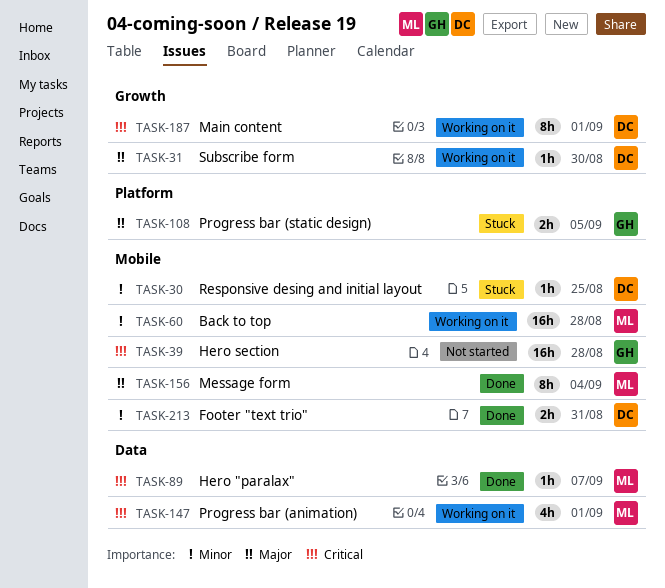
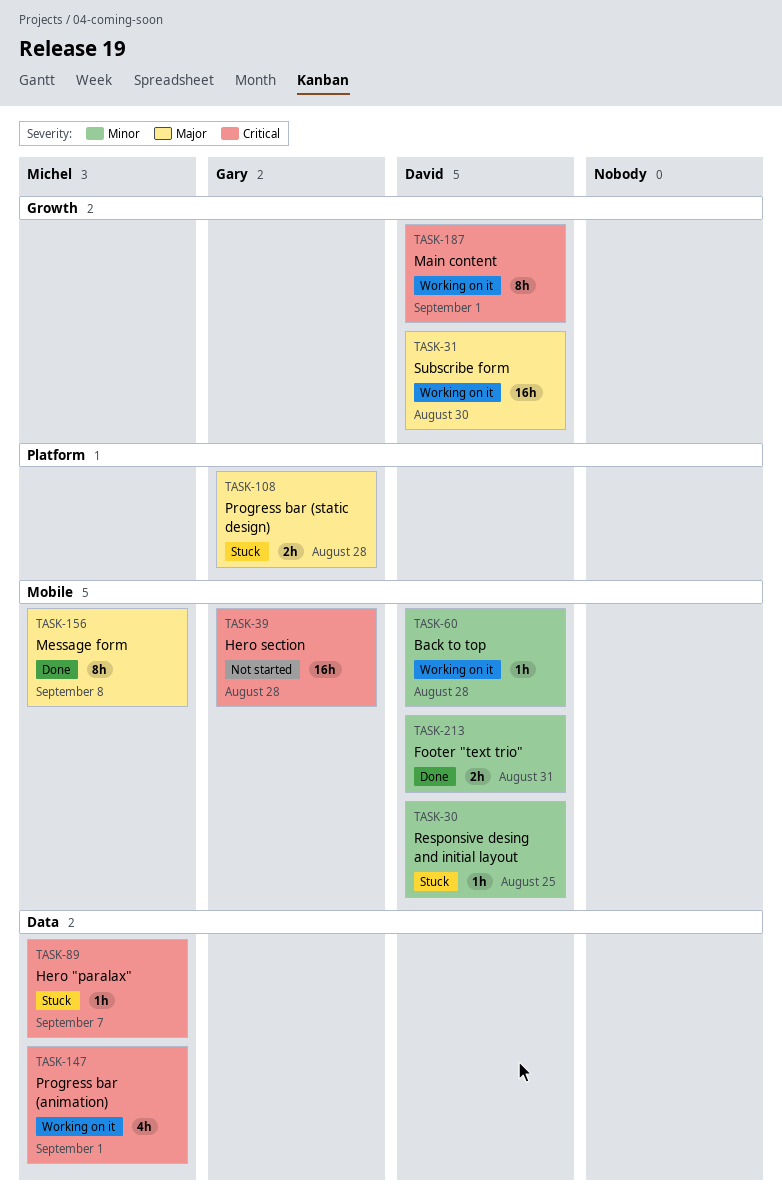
TASK-31, estimate: 1h -> 16h
TASK-60, owner: Michel -> David
TASK-60, estimate: 16h -> 1h
TASK-89, status: Done -> Stuck
TASK-108, due: Sep 5 -> Aug 28
TASK-156, due: Sep 4 -> Sep 8

